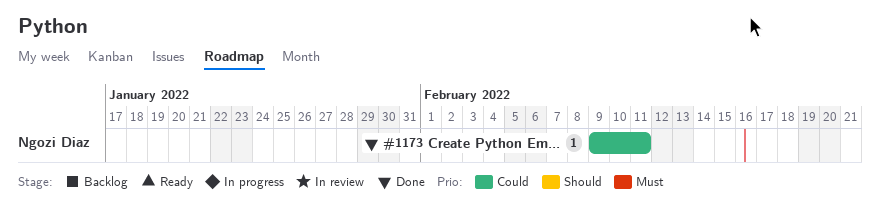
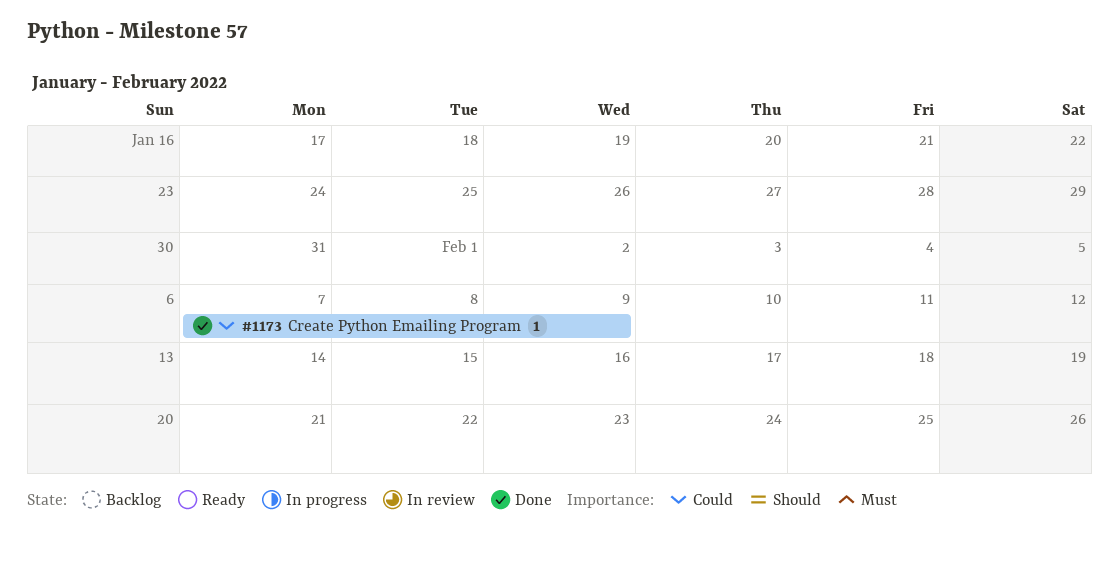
#1173, start: Feb 9 -> Feb 7
#1173, due: Feb 11 -> Feb 9

